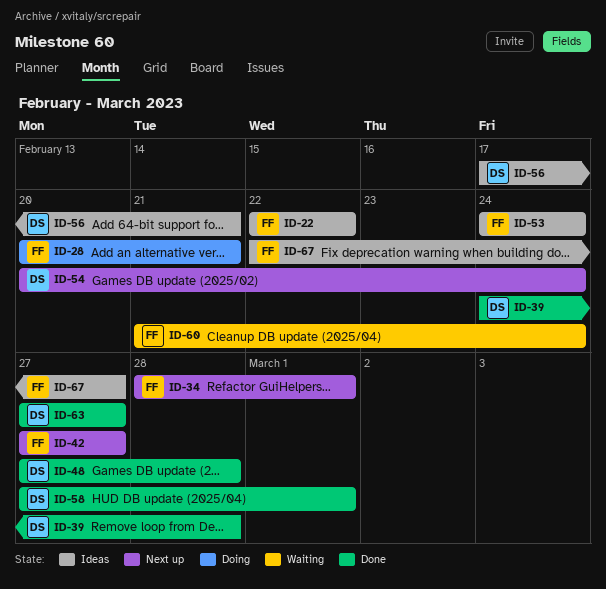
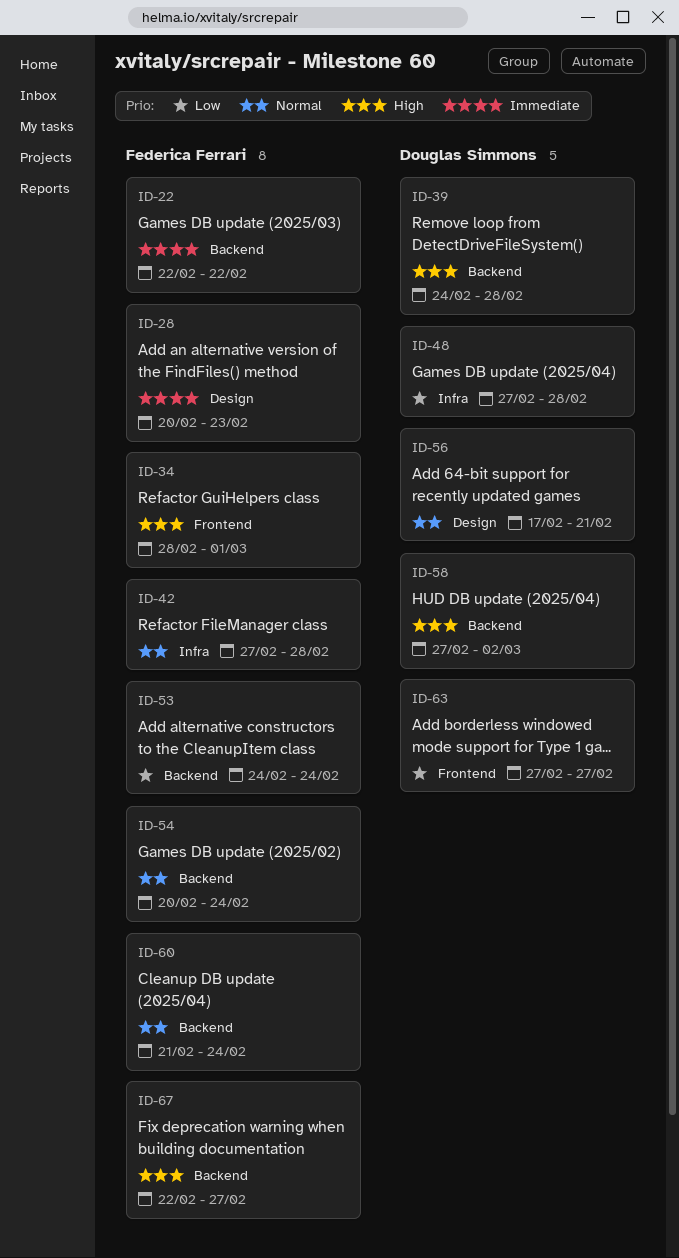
ID-28, due: Feb 21 -> Feb 23
ID-42, due: Feb 27 -> Feb 28
ID-54, owner: Douglas Simmons -> Federica Ferrari
ID-58, due: Mar 1 -> Mar 2

